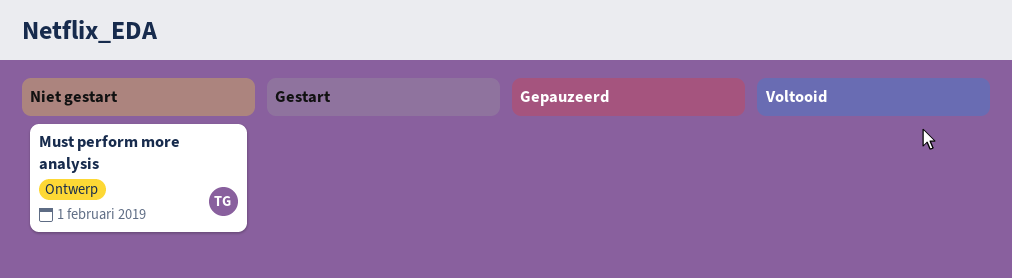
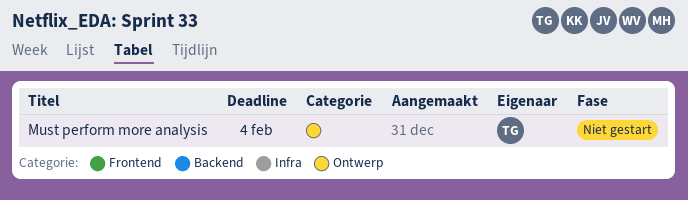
Must perform more analysis, due: Feb 1 -> Feb 4

